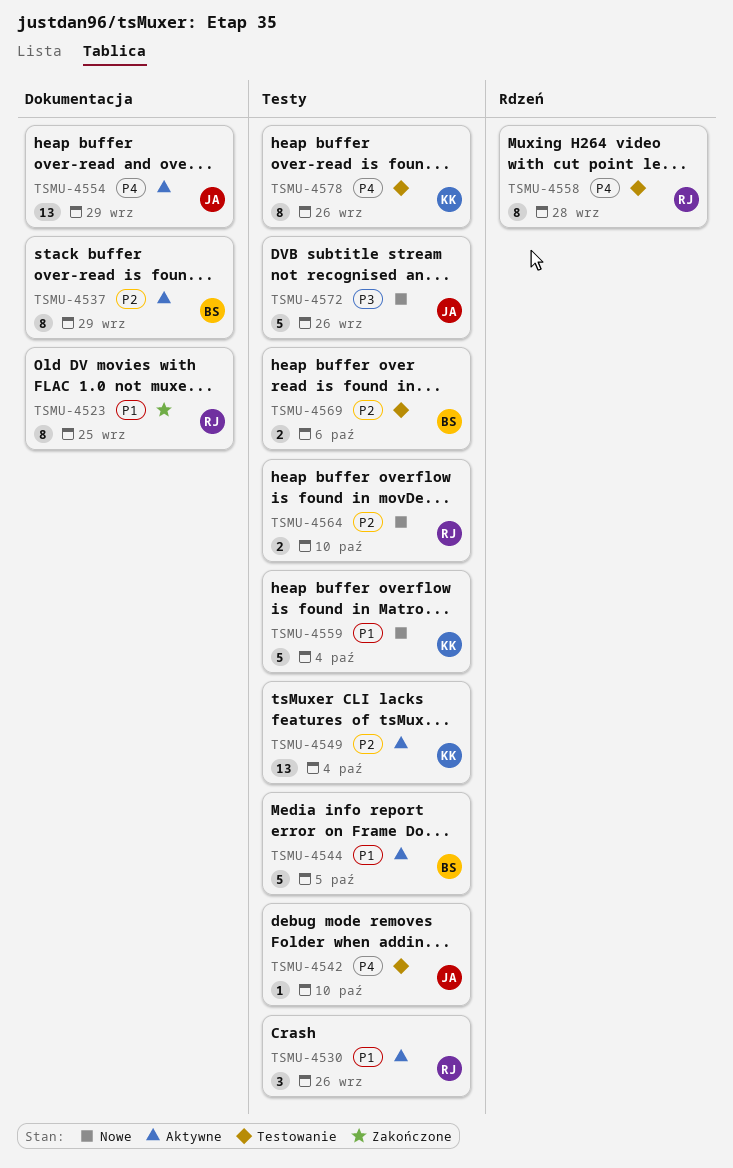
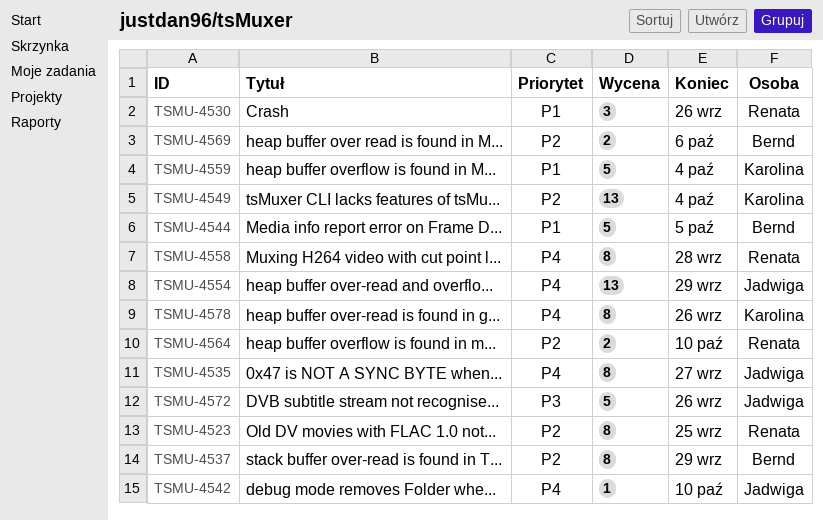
TSMU-4523, priority: P1 -> P2
TSMU-4535: none -> present

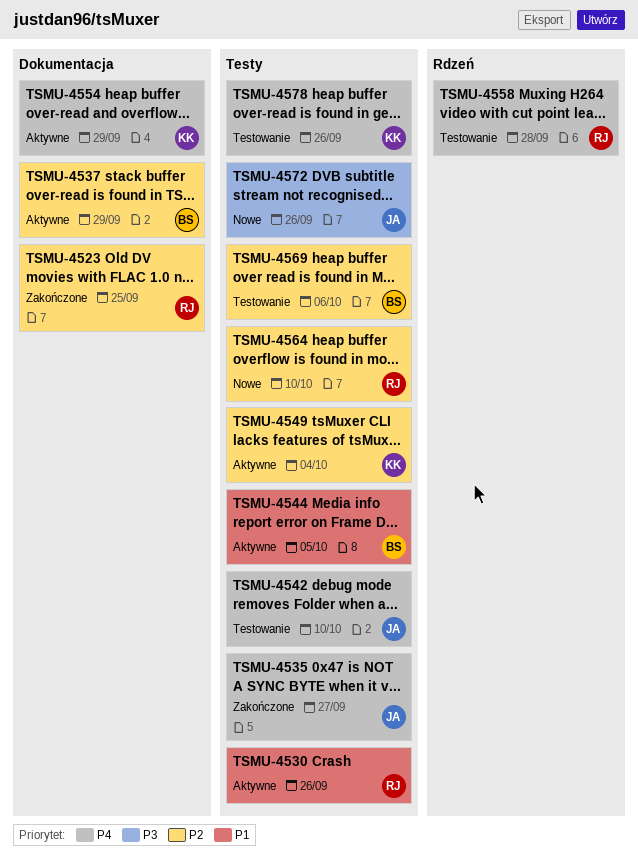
TSMU-4554, owner: Jadwiga -> Karolina
TSMU-4559: present -> none

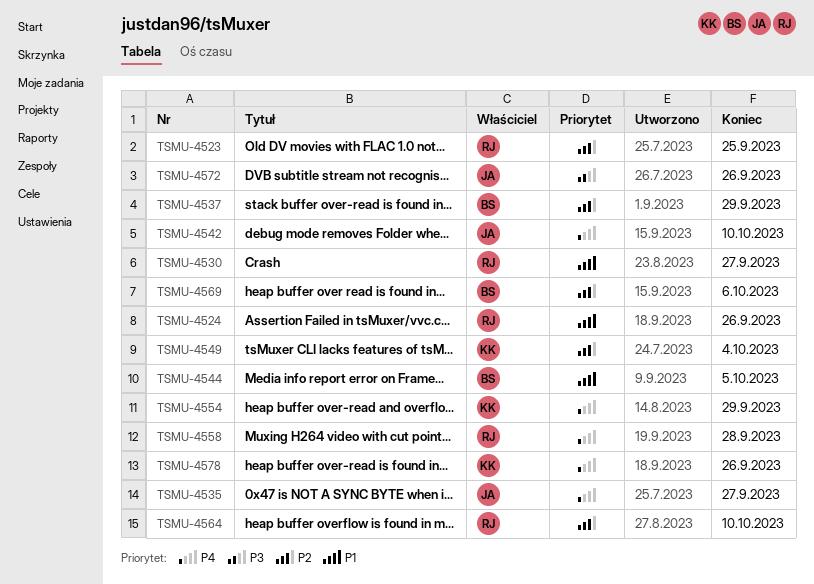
TSMU-4524: none -> present
TSMU-4530, due: Sep 26 -> Sep 27

